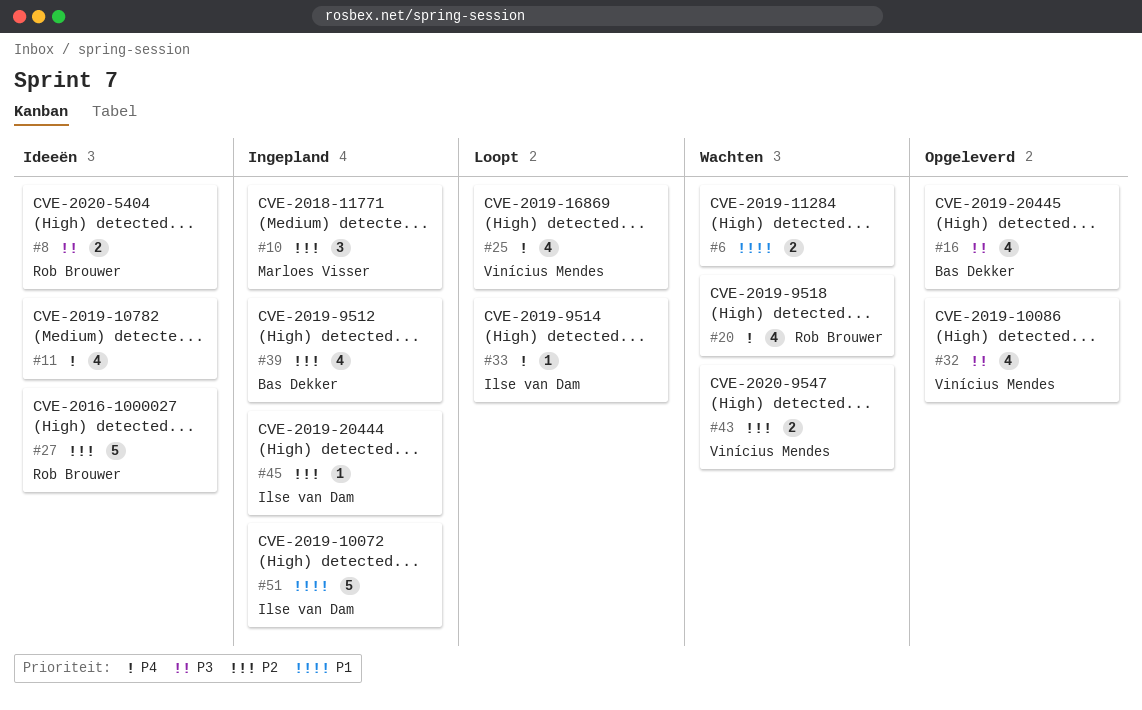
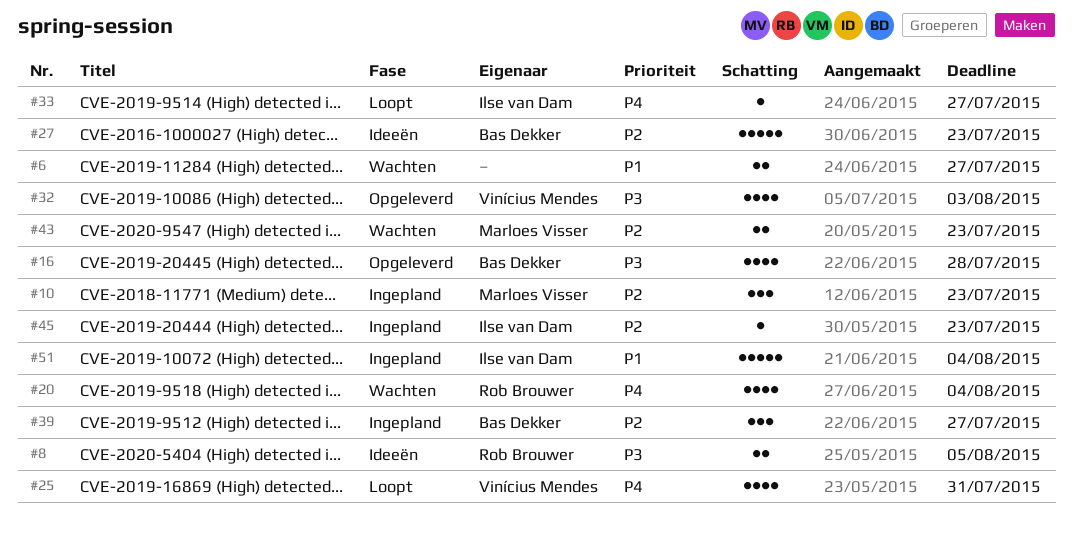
#11: present -> none
#27, owner: Rob Brouwer -> Bas Dekker
#39, estimate: 4 -> 3
#43, owner: Vinícius Mendes -> Marloes Visser

